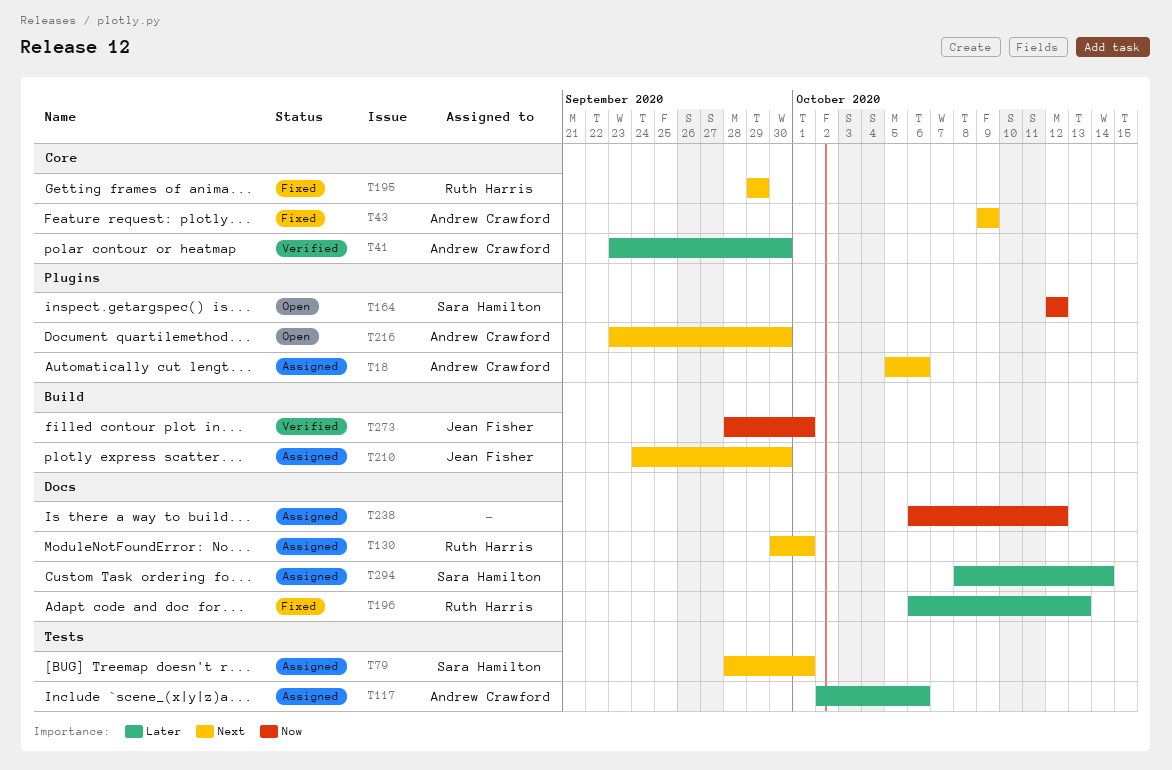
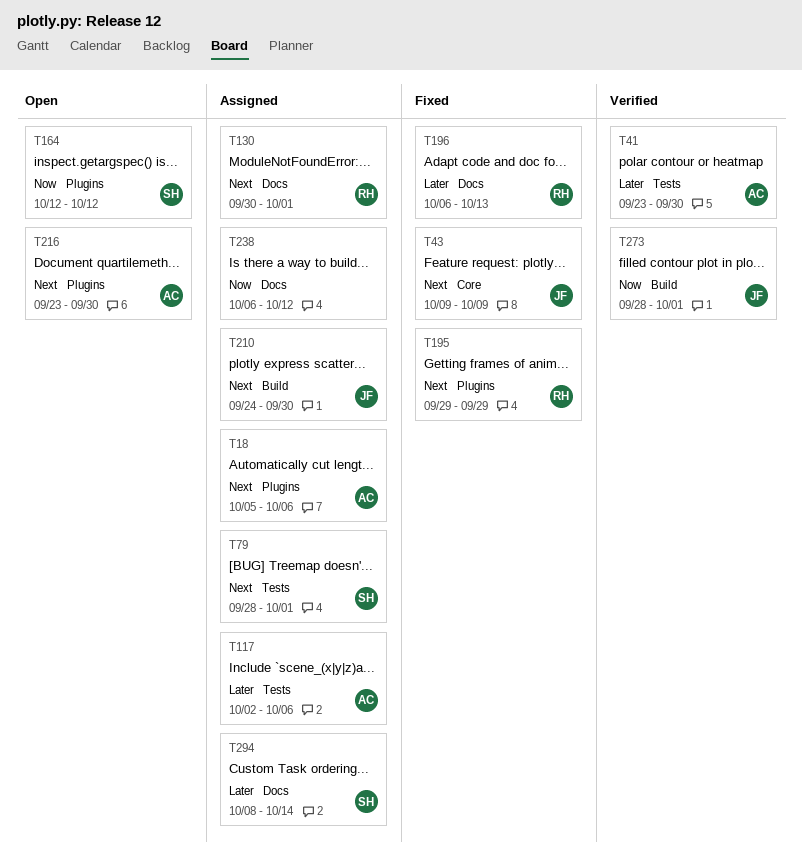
T41, label: Core -> Tests
T43, owner: Andrew Crawford -> Jean Fisher
T195, label: Core -> Plugins

